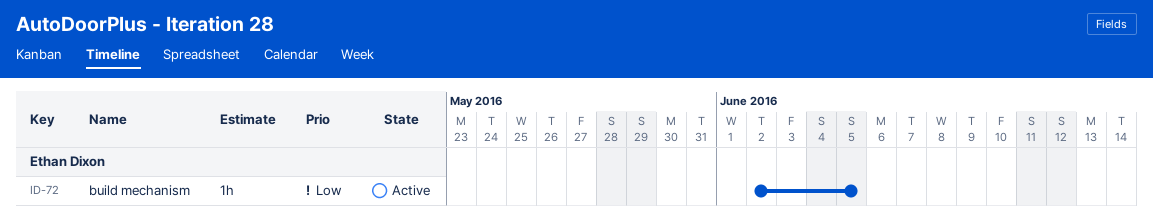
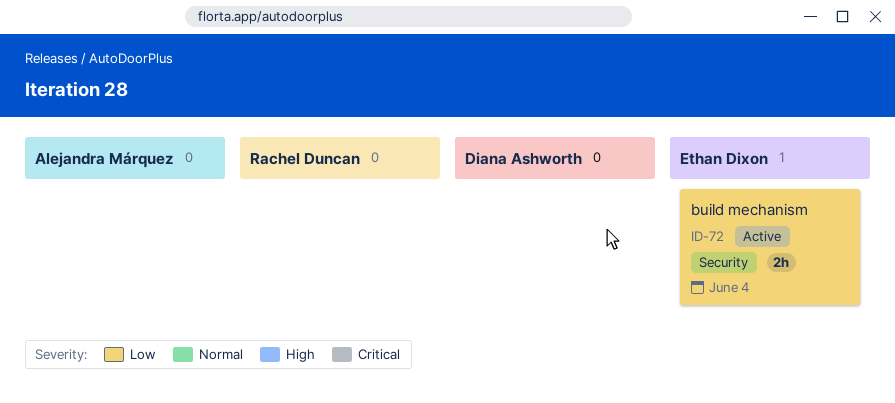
ID-72, estimate: 1h -> 2h
ID-72, due: Jun 5 -> Jun 4

